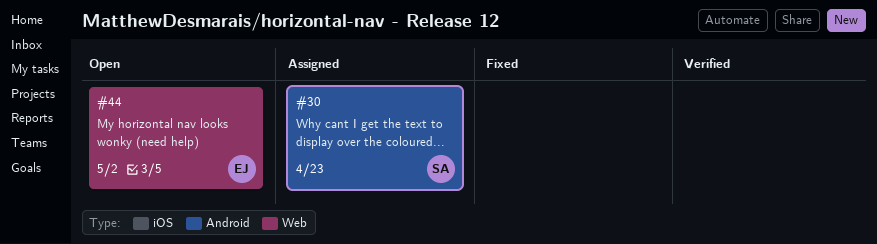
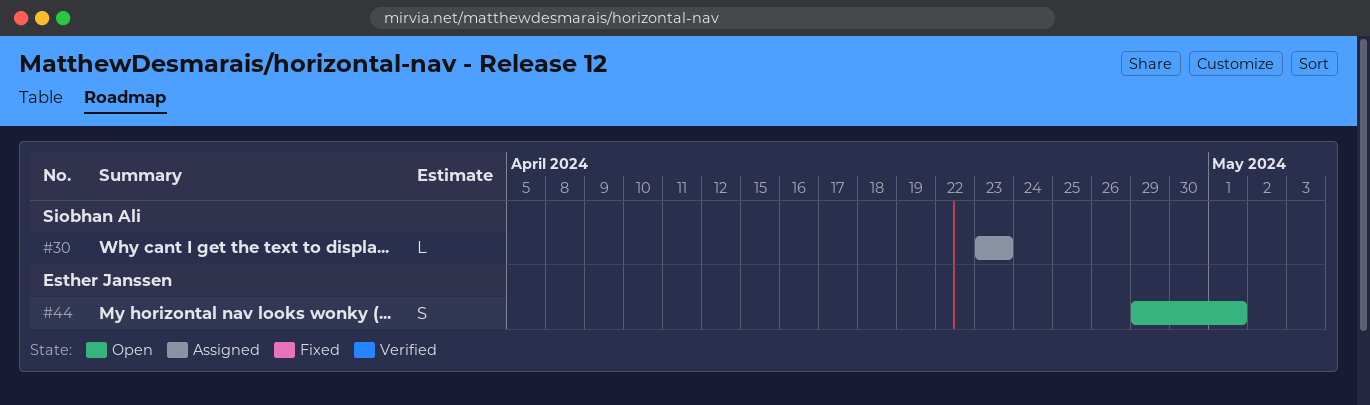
#44, due: May 2 -> May 1

